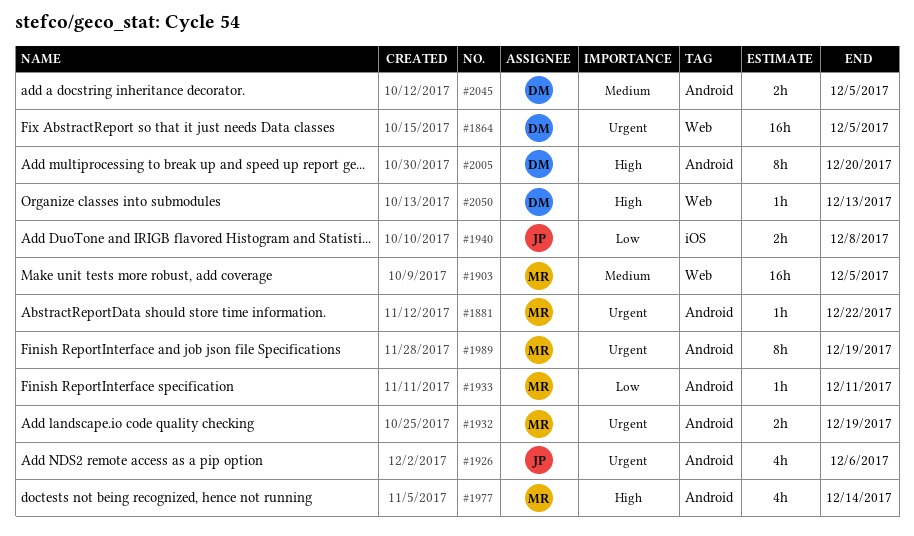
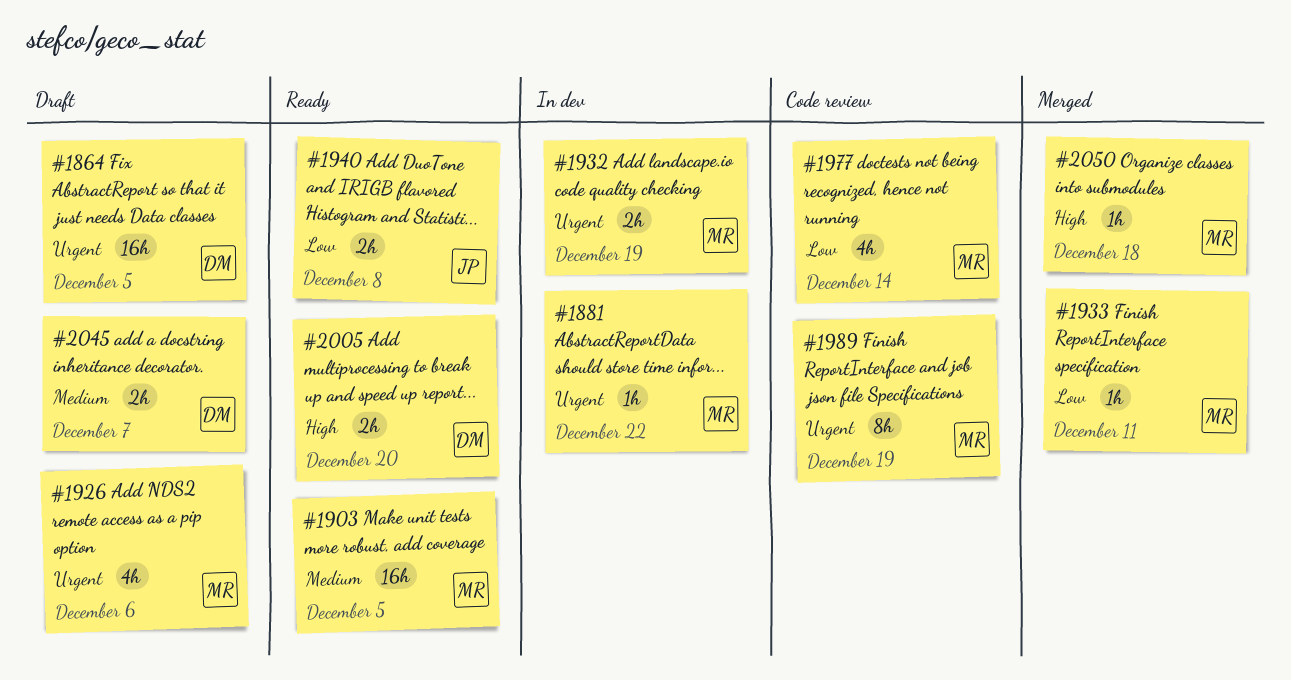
#1926, owner: JP -> MR
#1977, priority: High -> Low
#2005, estimate: 8h -> 2h
#2045, due: Dec 5 -> Dec 7
#2050, owner: DM -> MR
#2050, due: Dec 13 -> Dec 18

